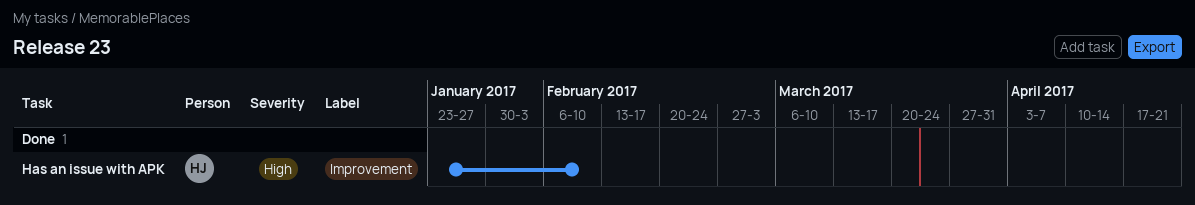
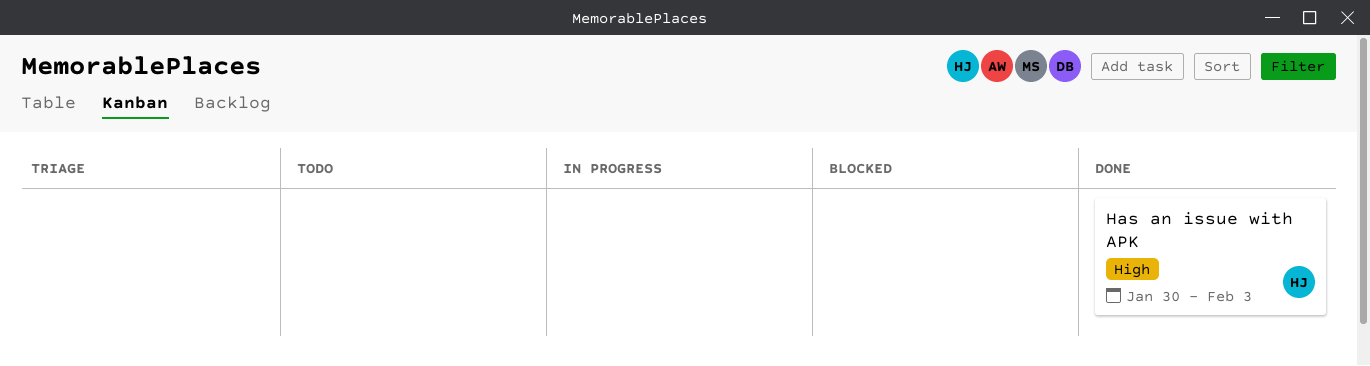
Has an issue with APK, start: Jan 23 -> Jan 30
Has an issue with APK, due: Feb 10 -> Feb 3

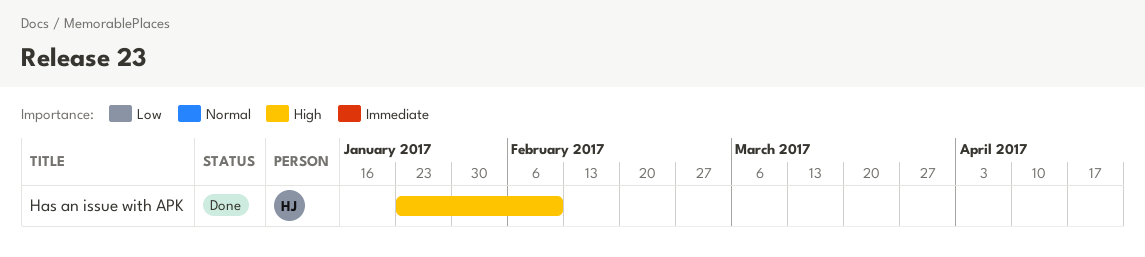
Has an issue with APK, start: Jan 30 -> Jan 23
Has an issue with APK, due: Feb 3 -> Feb 10

